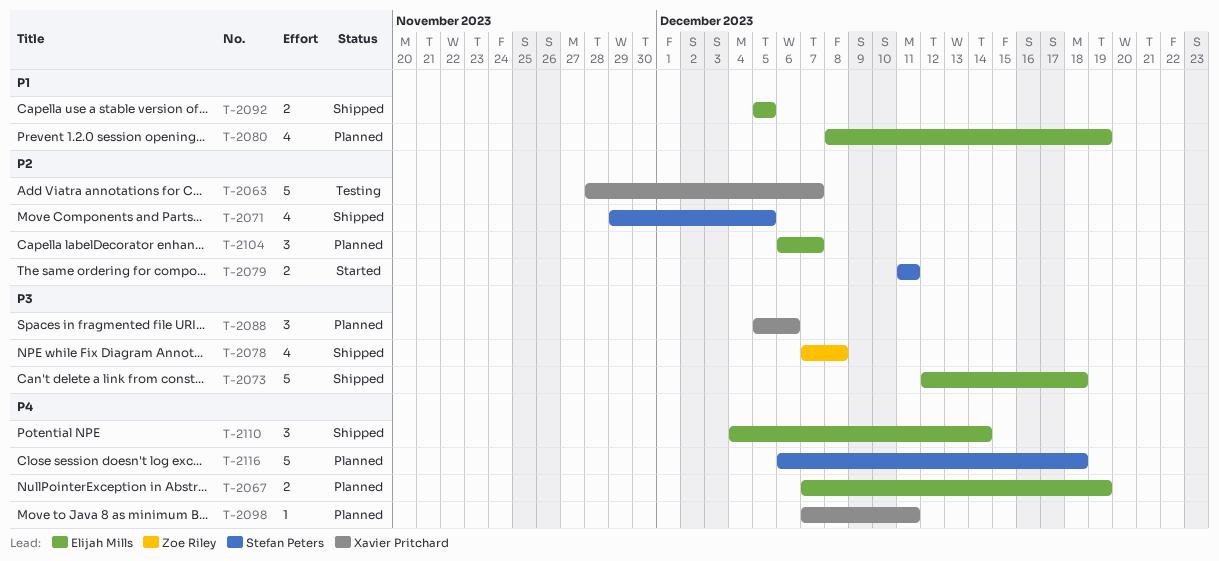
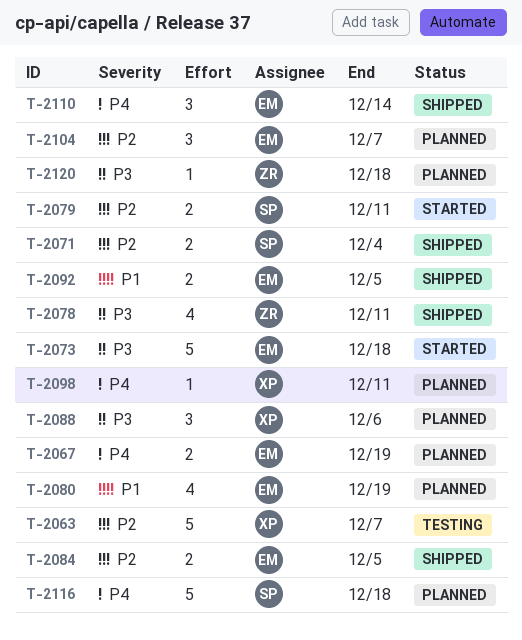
T-2071, estimate: 4 -> 2
T-2071, due: Dec 5 -> Dec 4
T-2073, status: Shipped -> Started
T-2078, due: Dec 8 -> Dec 11
T-2084: none -> present
T-2120: none -> present

